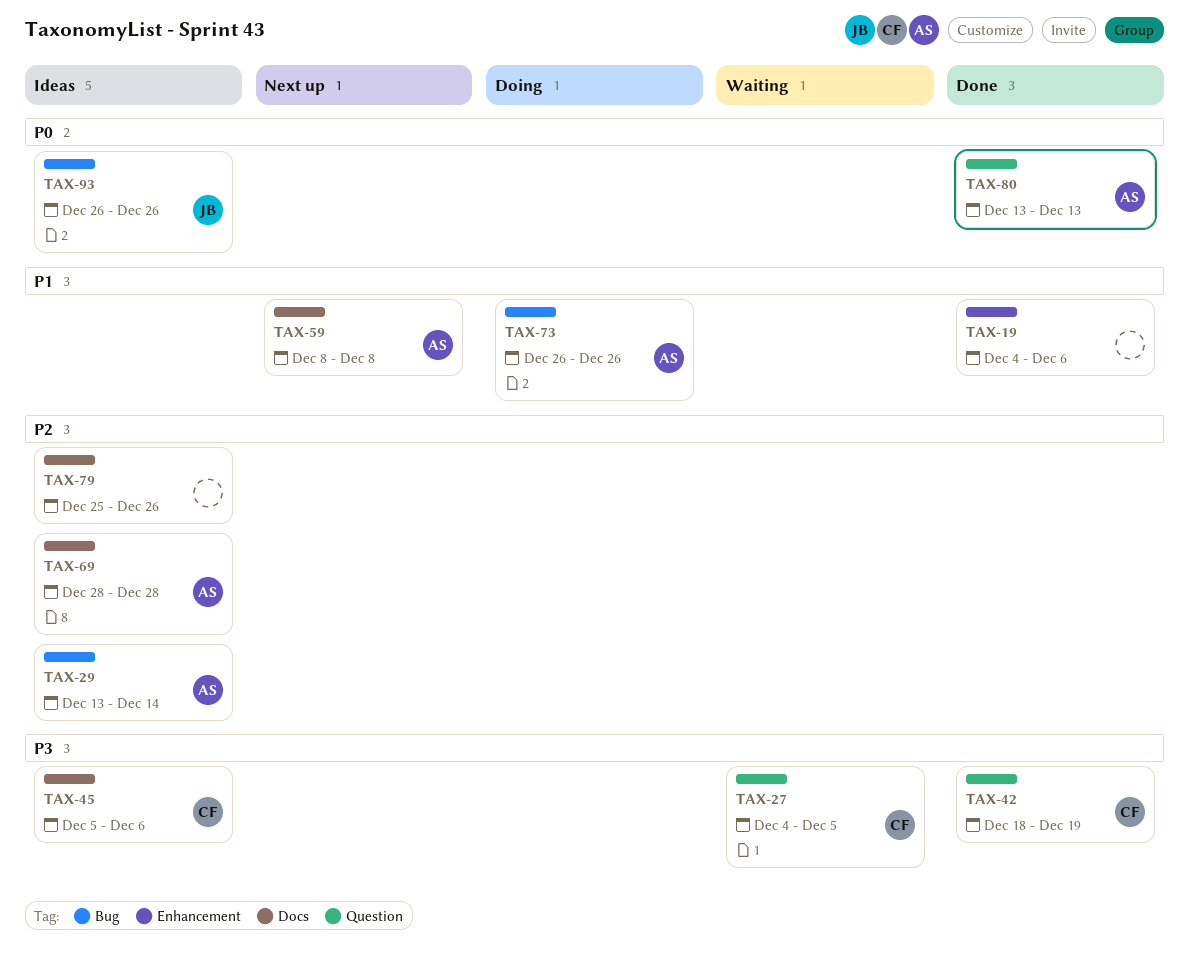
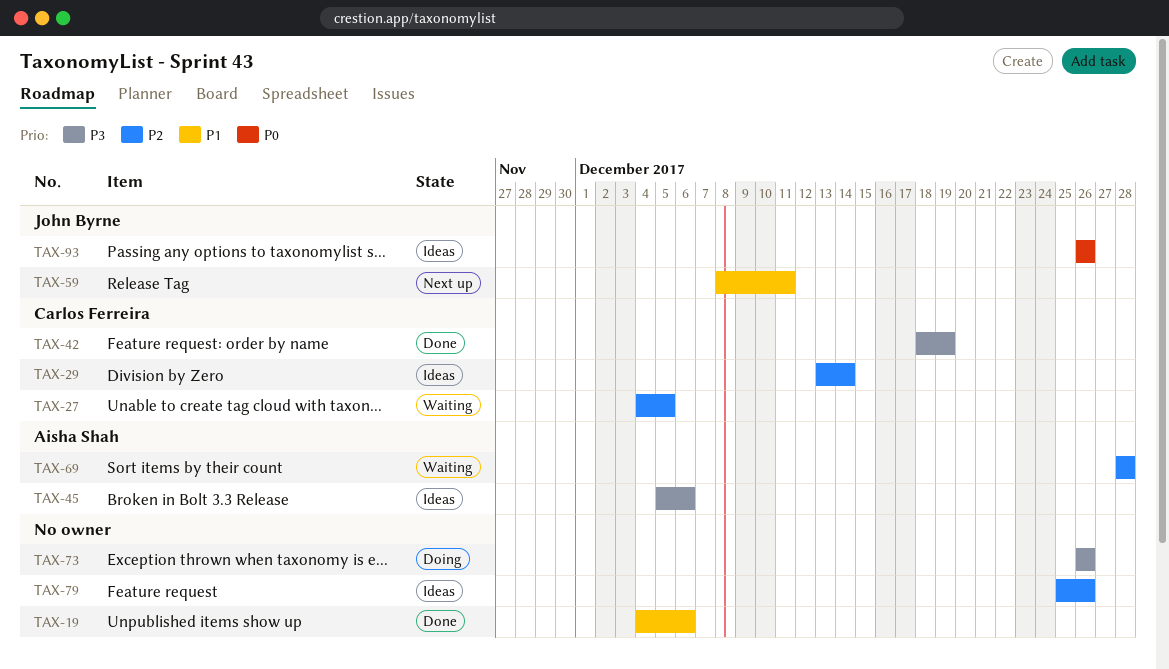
TAX-27, priority: P3 -> P2
TAX-29, owner: Aisha Shah -> Carlos Ferreira
TAX-45, owner: Carlos Ferreira -> Aisha Shah
TAX-59, owner: Aisha Shah -> John Byrne
TAX-59, due: Dec 8 -> Dec 11
TAX-69, status: Ideas -> Waiting
TAX-73, owner: Aisha Shah -> none
TAX-73, priority: P1 -> P3
TAX-80: present -> none

